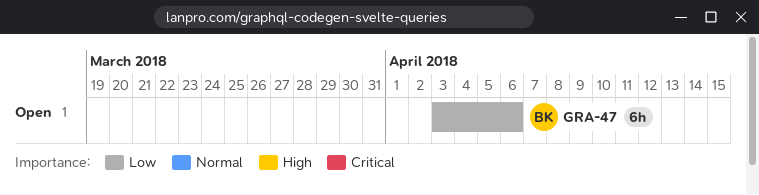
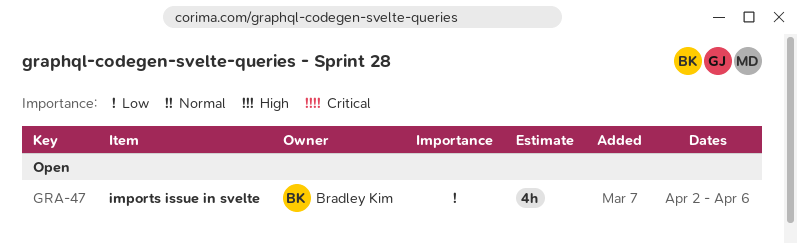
GRA-47, estimate: 6h -> 4h
GRA-47, start: Apr 3 -> Apr 2

